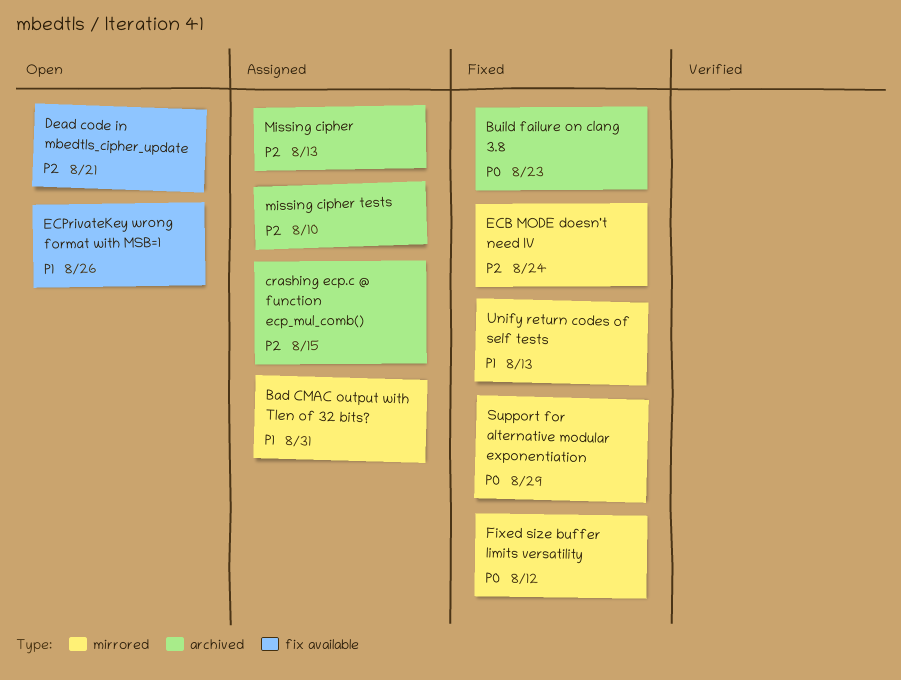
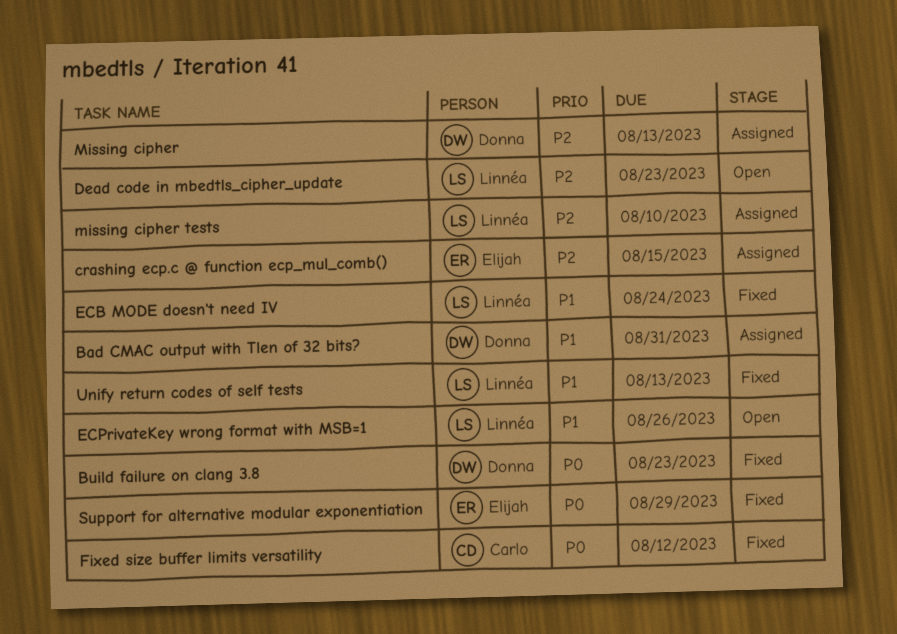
Dead code in mbedtls_cipher_update, due: Aug 21 -> Aug 23
ECB MODE doesn't need IV, priority: P2 -> P1

